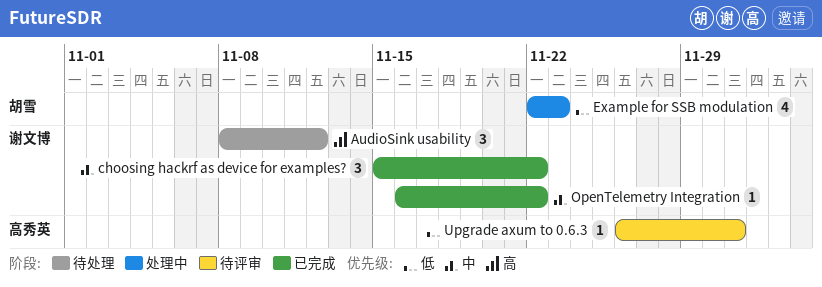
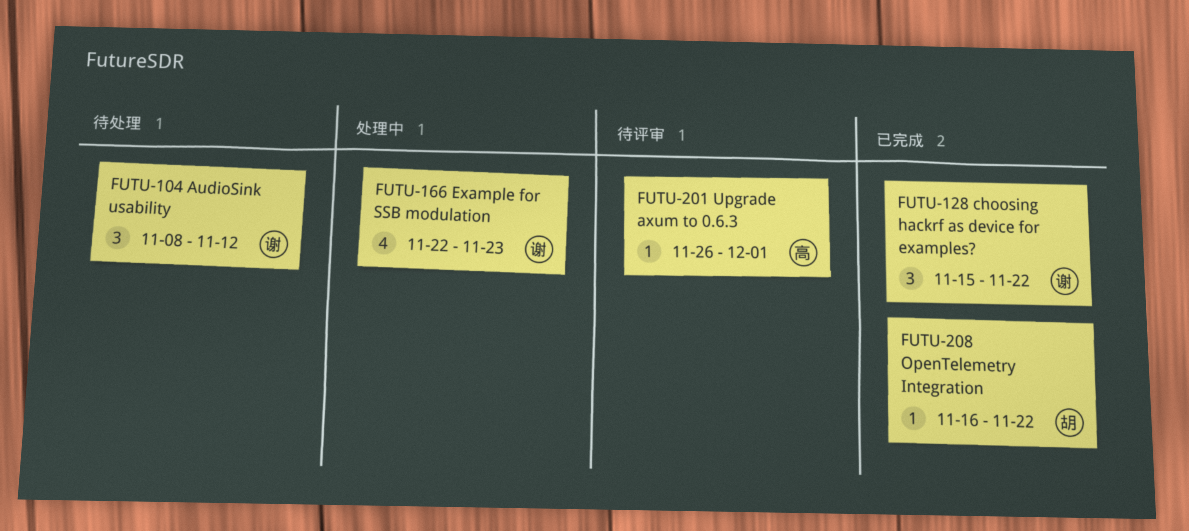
Example for SSB modulation, owner: 胡雪 -> 谢文博
OpenTelemetry Integration, owner: 谢文博 -> 胡雪

